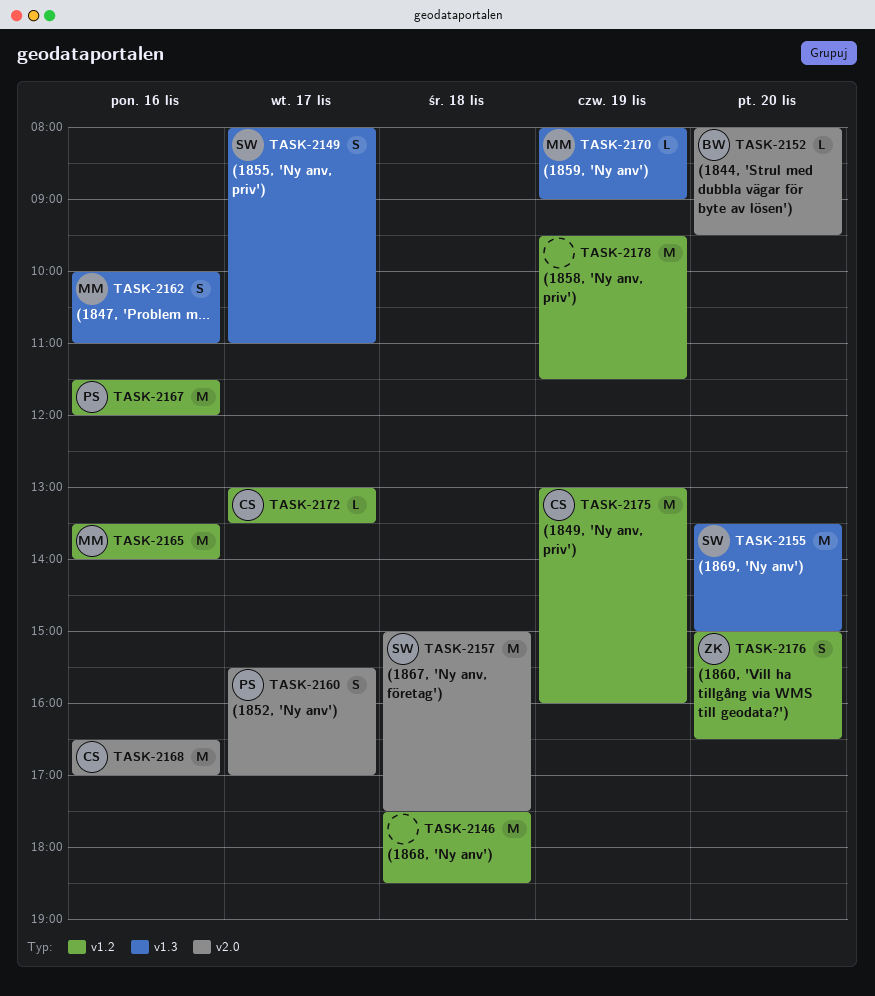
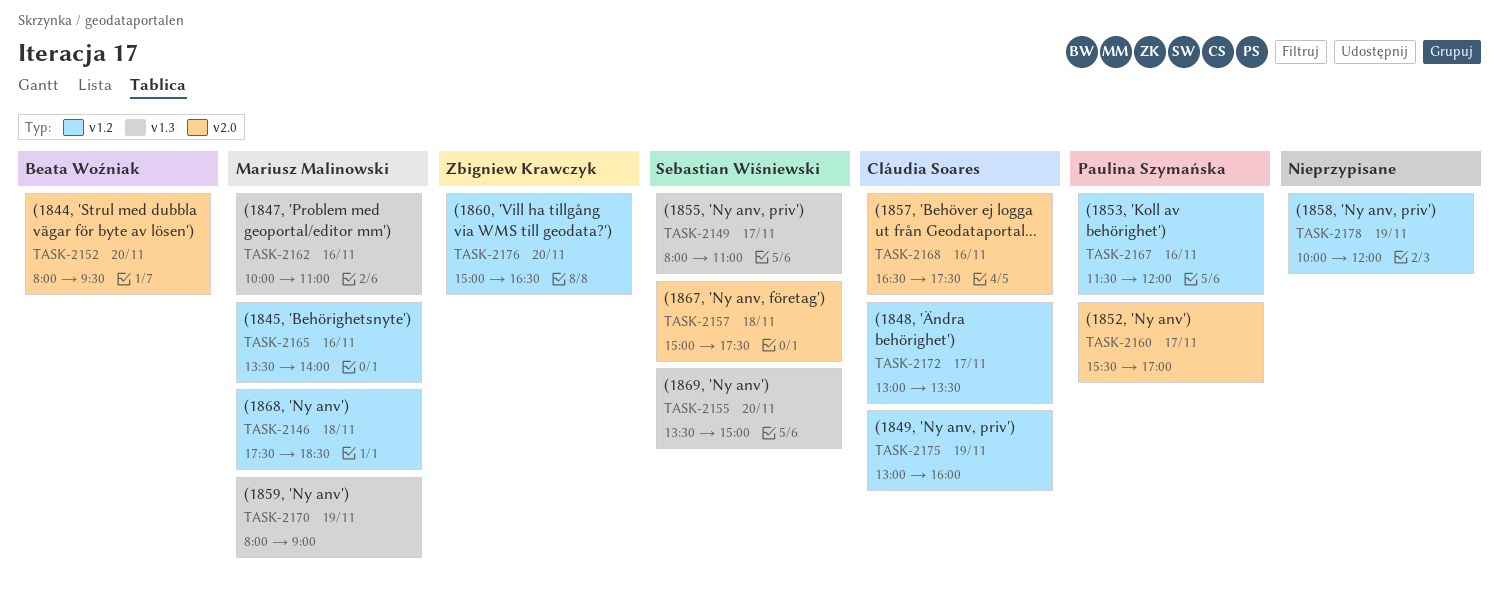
TASK-2146, owner: none -> Mariusz Malinowski
TASK-2168, ends: 17:00 -> 17:30
TASK-2178, begins: 09:30 -> 10:00
TASK-2178, ends: 11:30 -> 12:00

